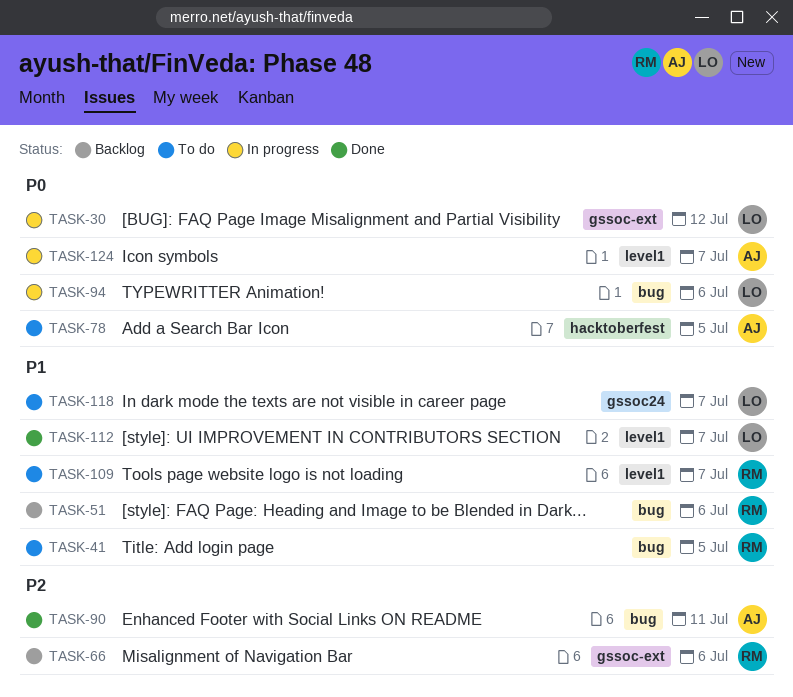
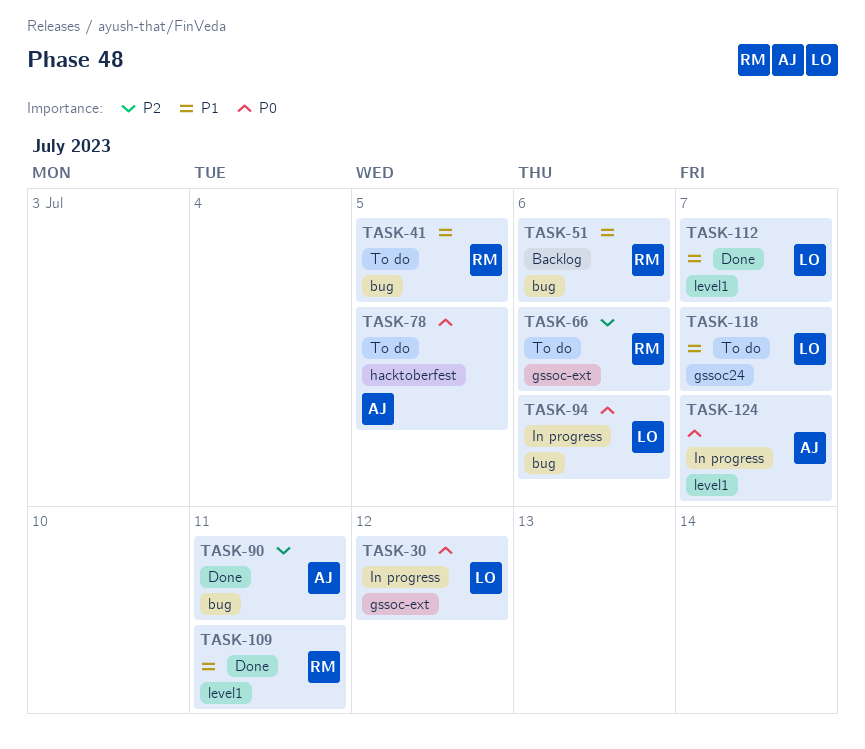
TASK-66, status: Backlog -> To do
TASK-109, status: To do -> Done
TASK-109, due: Jul 7 -> Jul 11

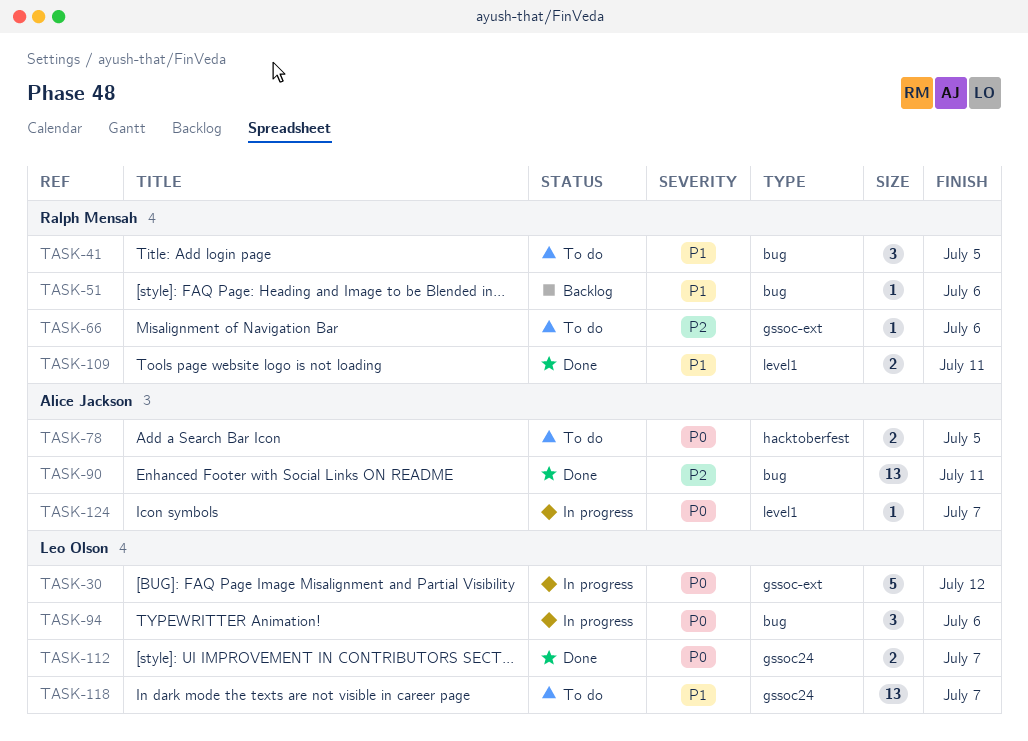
TASK-112, priority: P1 -> P0
TASK-112, label: level1 -> gssoc24

